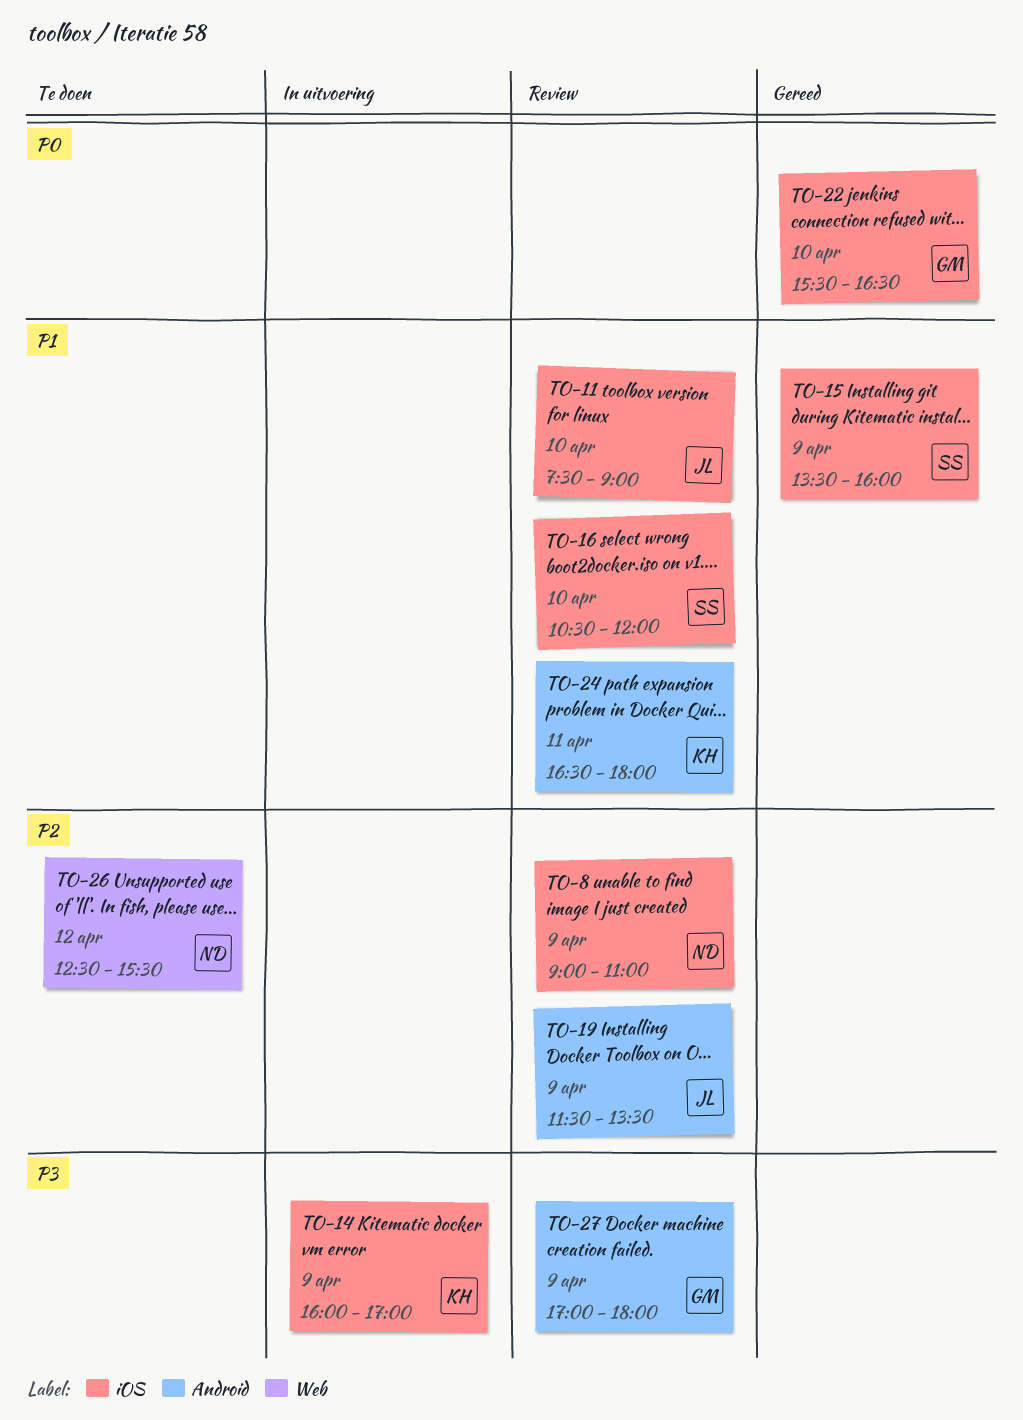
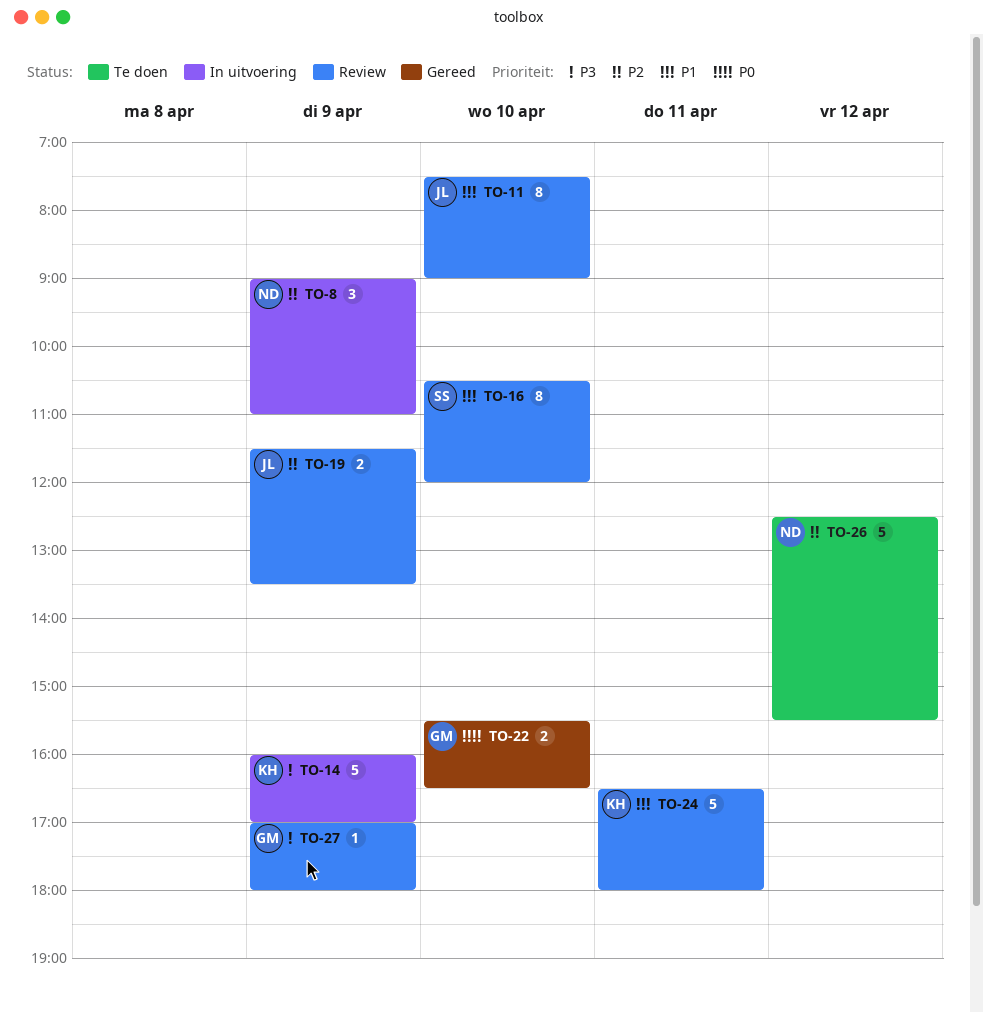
TO-8, status: Review -> In uitvoering
TO-15: present -> none

